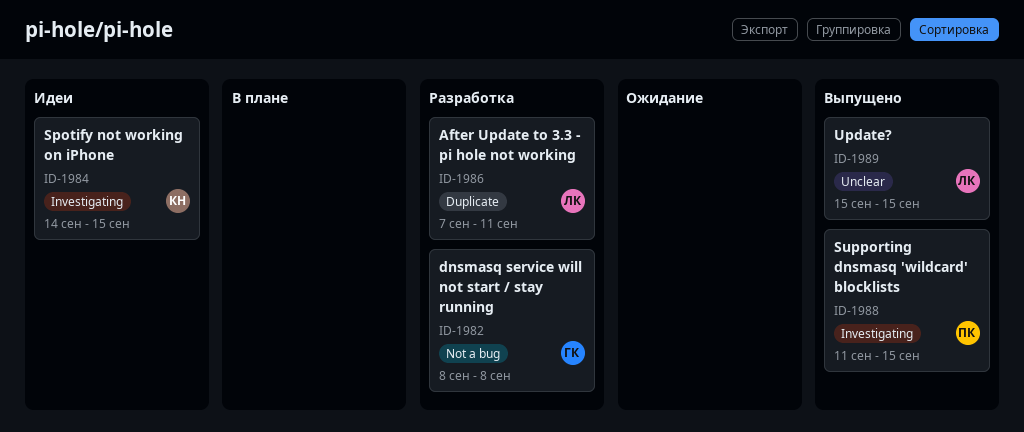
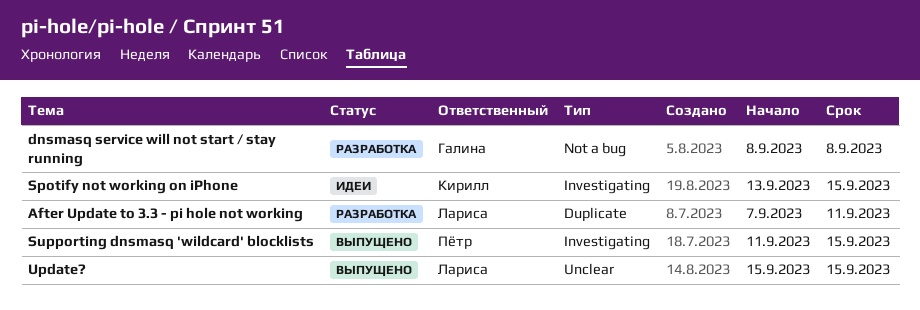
Spotify not working on iPhone, start: Sep 14 -> Sep 13

